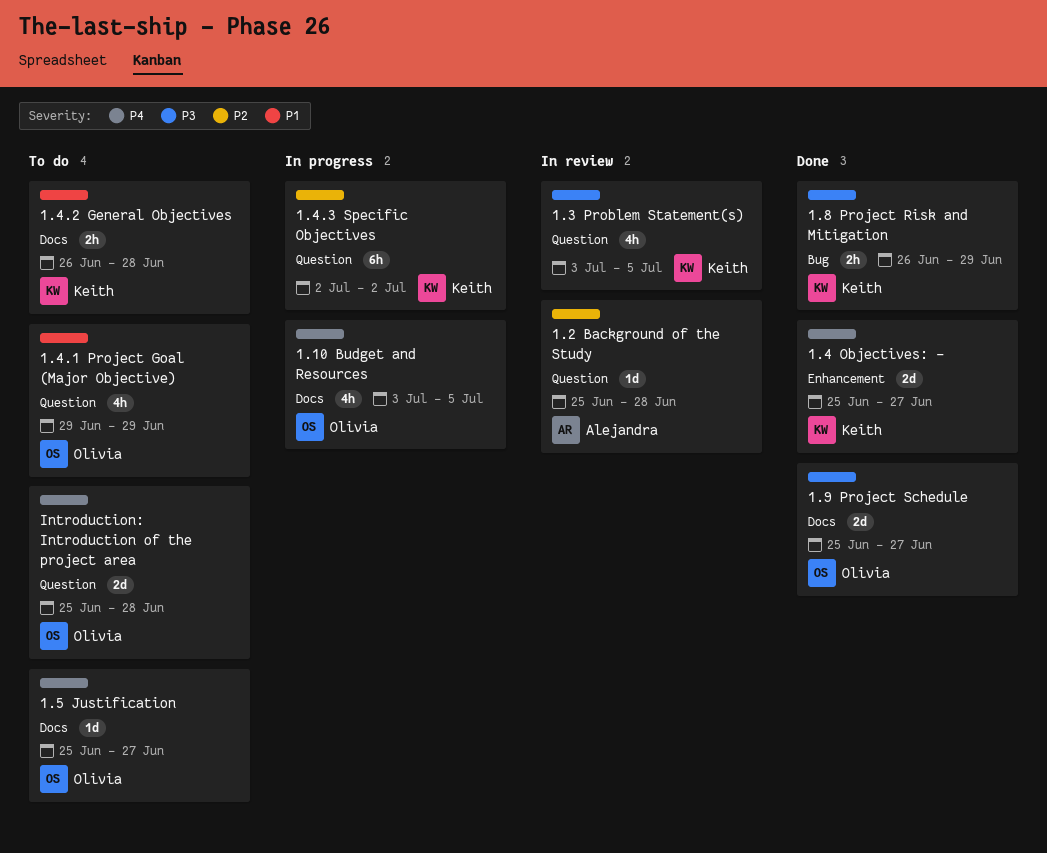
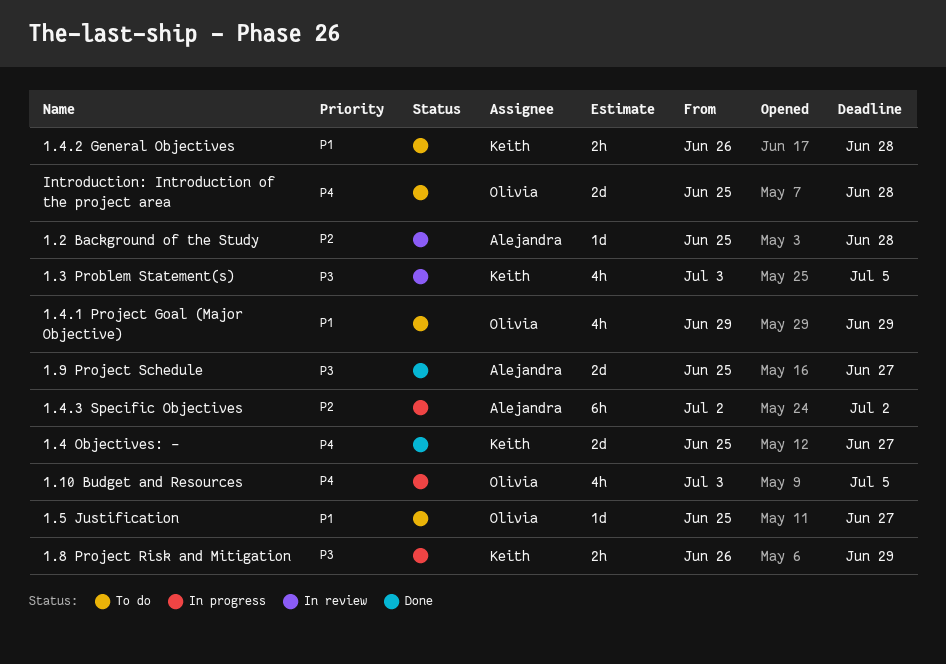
1.4.3 Specific Objectives, owner: Keith -> Alejandra
1.5 Justification, priority: P4 -> P1
1.8 Project Risk and Mitigation, status: Done -> In progress
1.9 Project Schedule, owner: Olivia -> Alejandra

